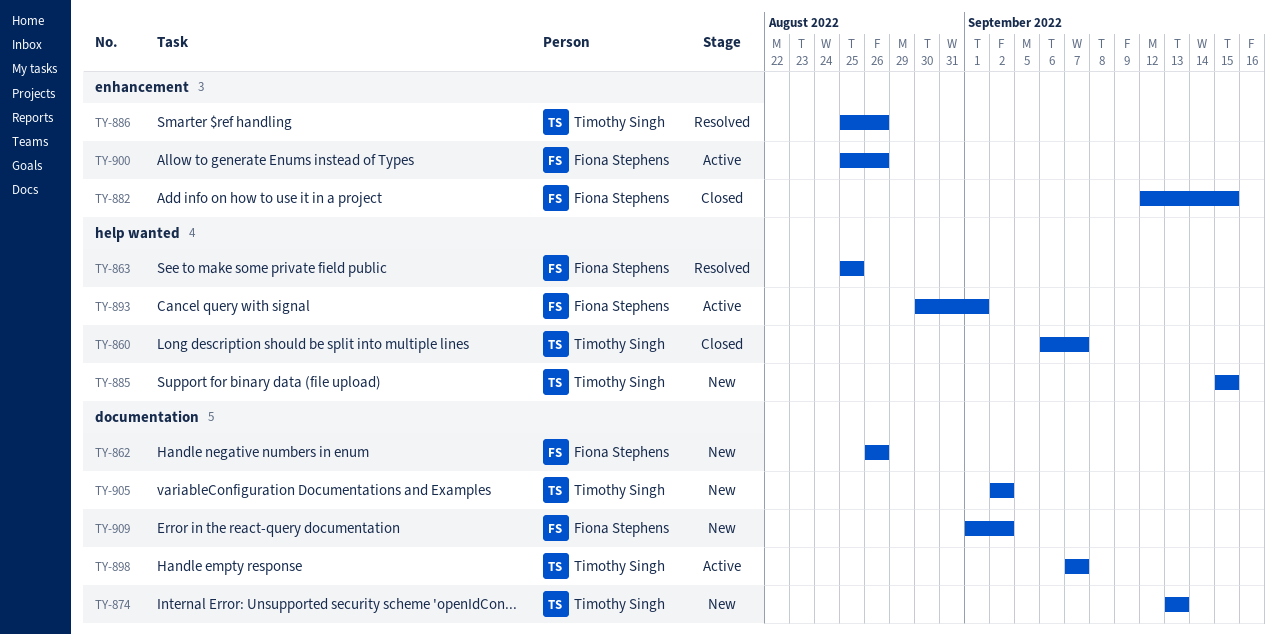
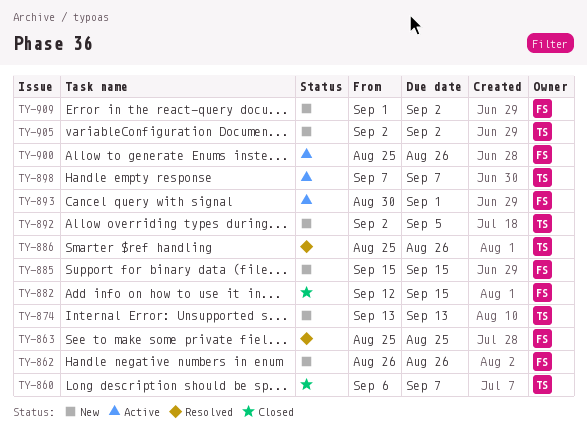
TY-885, owner: Timothy Singh -> Fiona Stephens
TY-892: none -> present

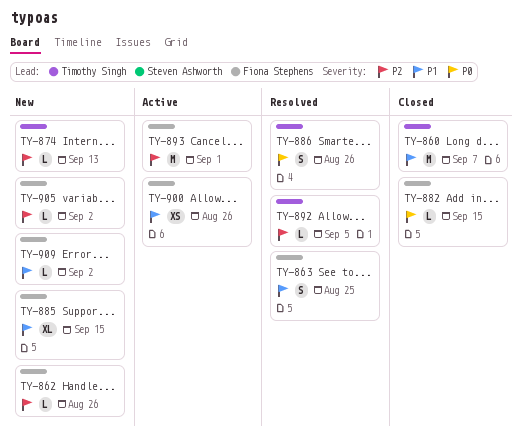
TY-892, status: New -> Resolved
TY-898: present -> none
TY-905, owner: Timothy Singh -> Fiona Stephens

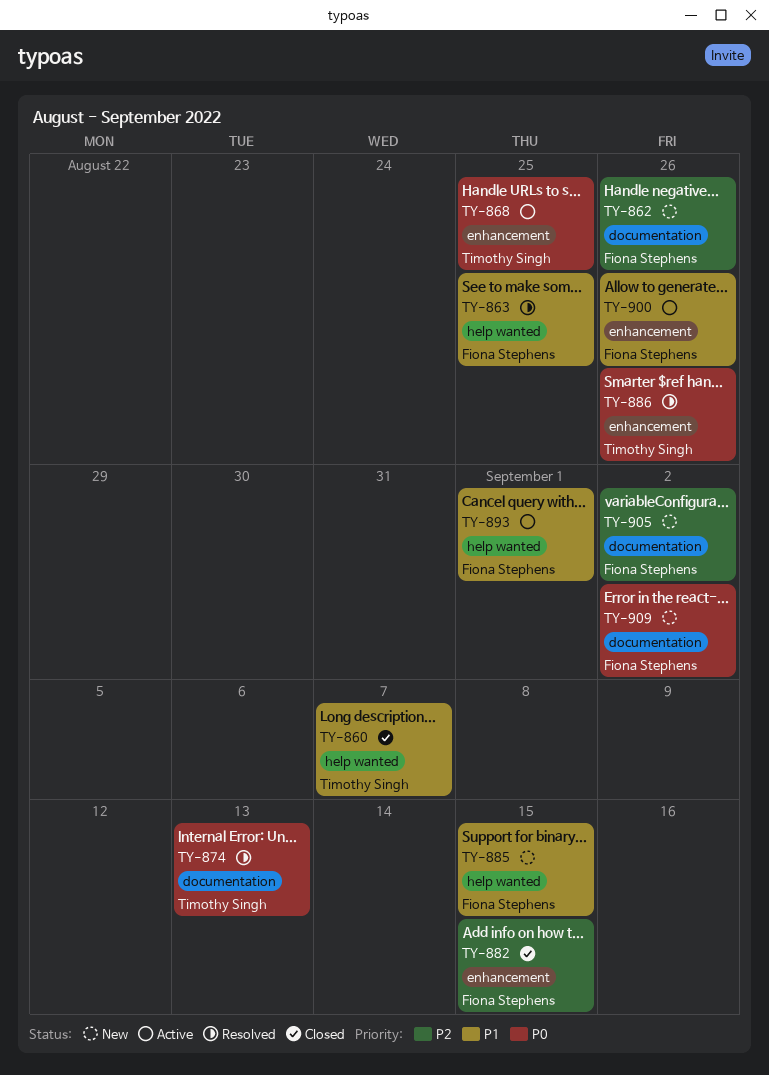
TY-868: none -> present
TY-874, status: New -> Resolved
TY-874, priority: P2 -> P0
TY-882, priority: P0 -> P2
TY-892: present -> none
TY-893, priority: P2 -> P1
TY-909, priority: P1 -> P0

